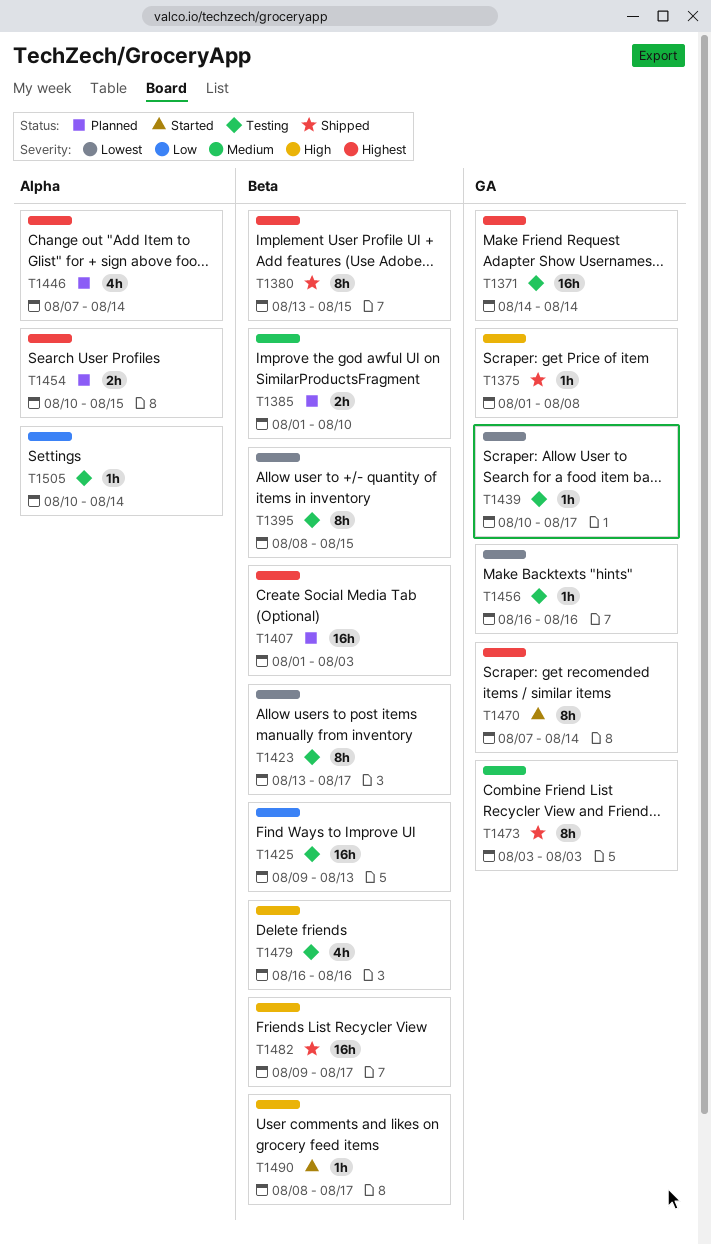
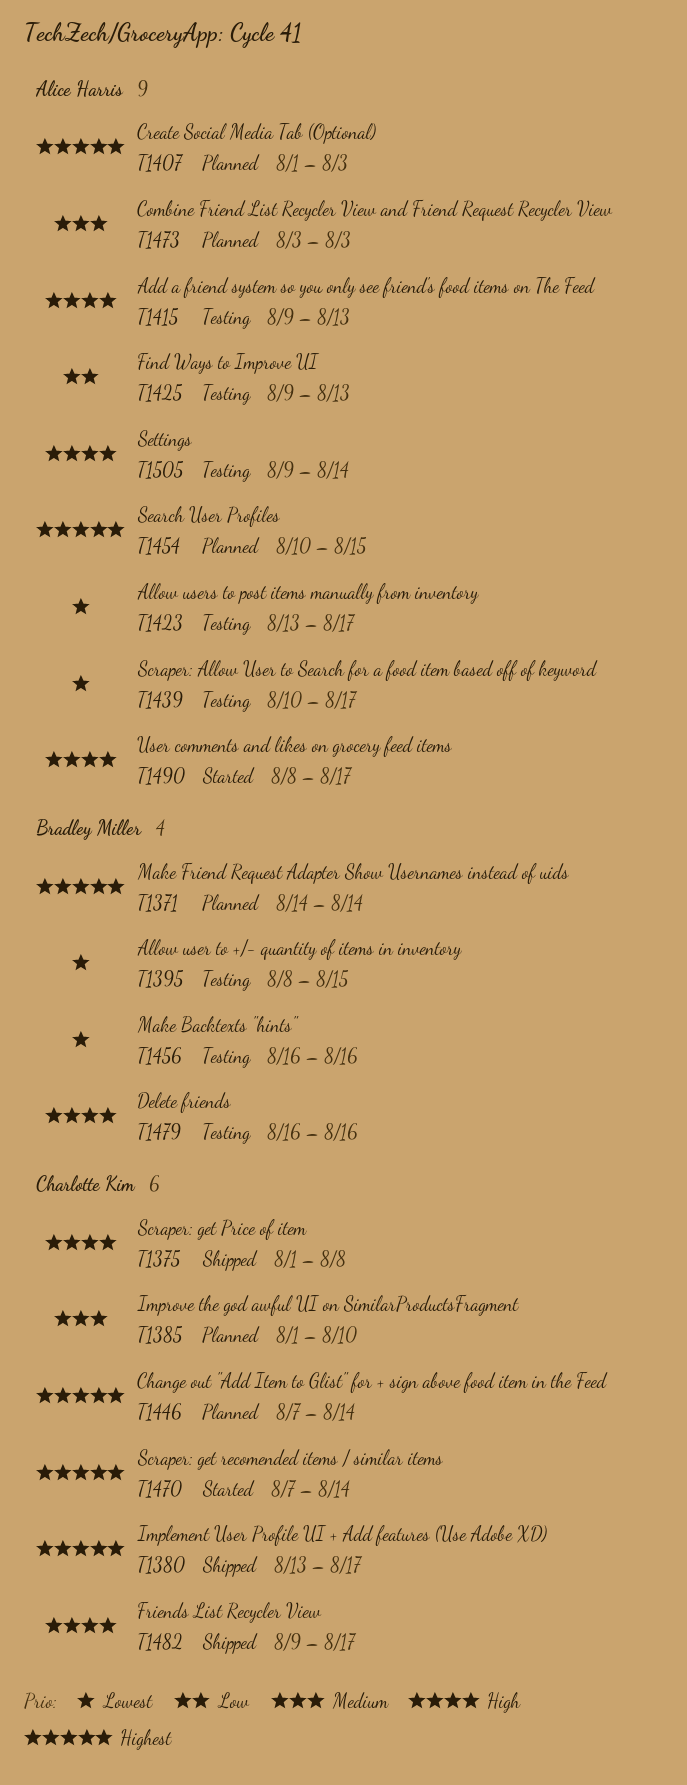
T1371, status: Testing -> Planned
T1380, due: Aug 15 -> Aug 17
T1415: none -> present
T1473, status: Shipped -> Planned
T1505, priority: Low -> High
T1505, start: Aug 10 -> Aug 9

